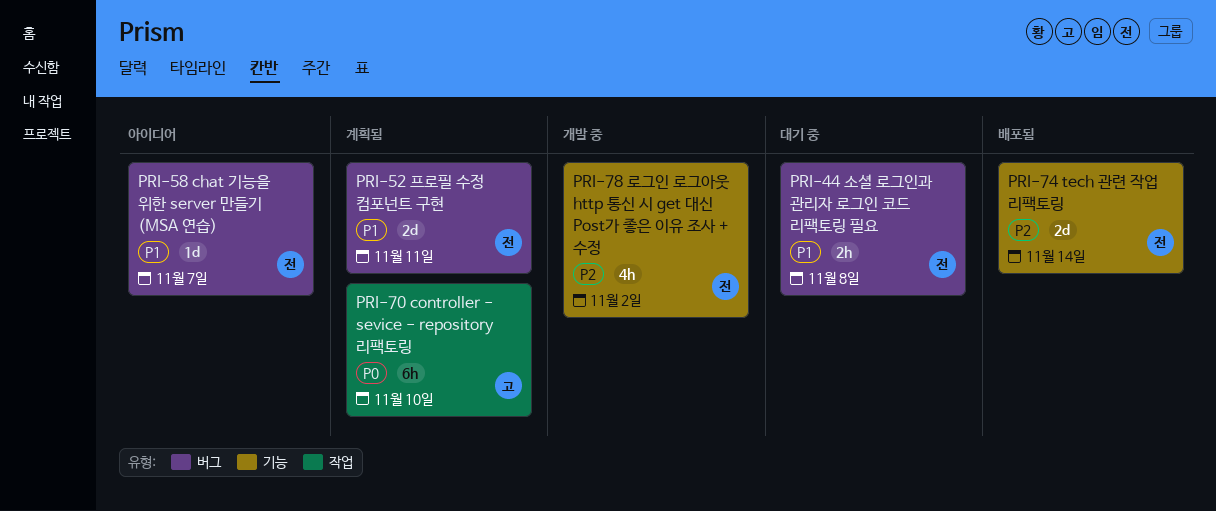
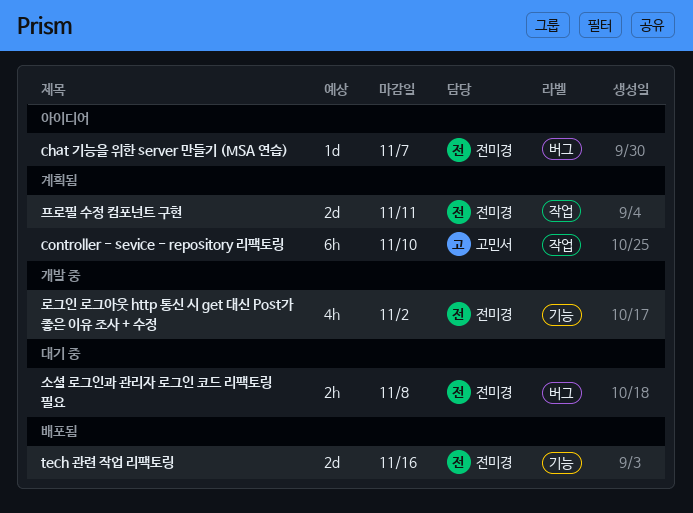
tech 관련 작업 리팩토링, due: Nov 14 -> Nov 16
프로필 수정 컴포넌트 구현, label: 버그 -> 작업

